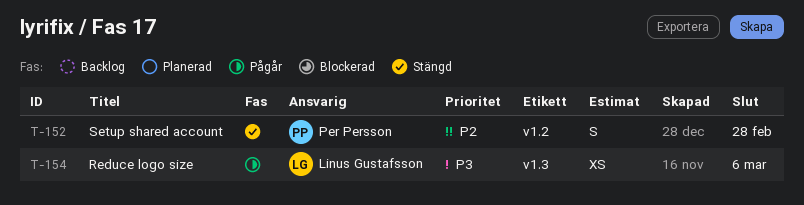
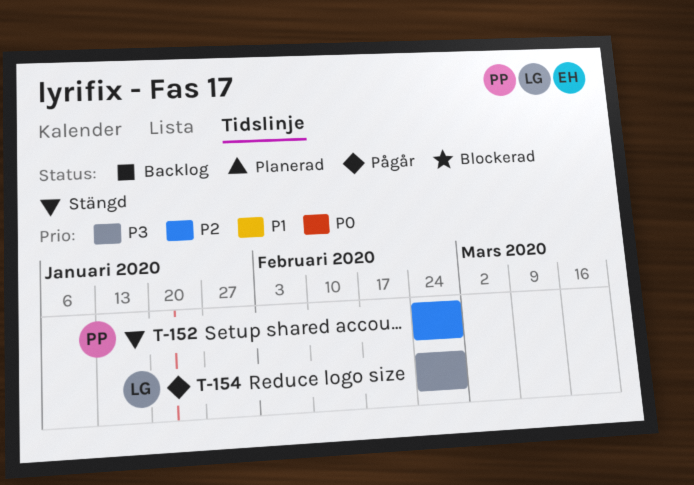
T-154, due: Mar 6 -> Feb 28

